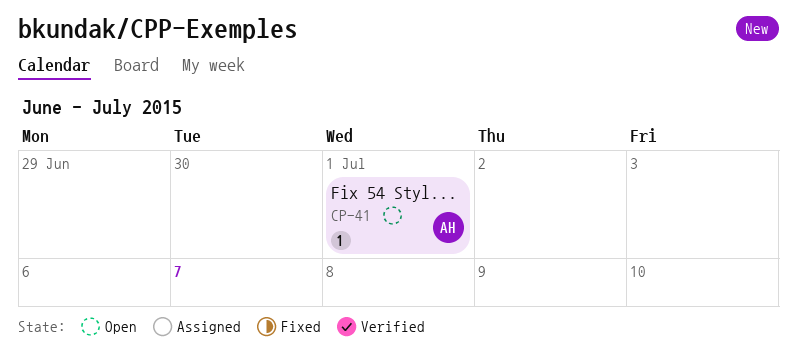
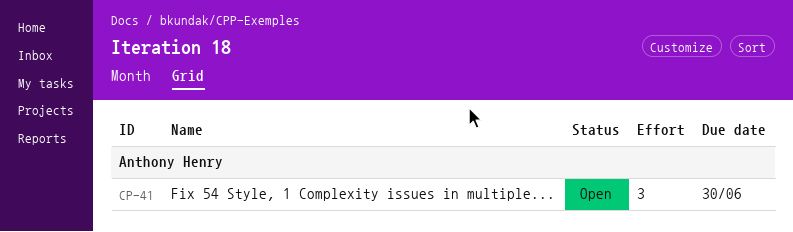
CP-41, estimate: 1 -> 3
CP-41, due: Jul 1 -> Jun 30

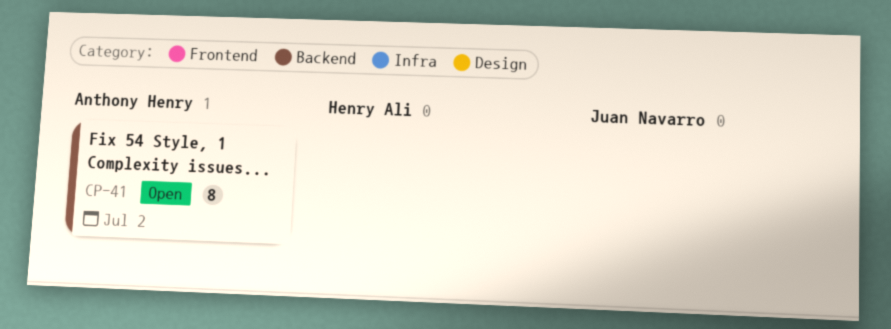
CP-41, estimate: 3 -> 8
CP-41, due: Jun 30 -> Jul 2

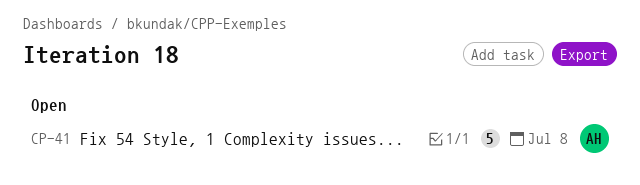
CP-41, estimate: 8 -> 5
CP-41, due: Jul 2 -> Jul 8

